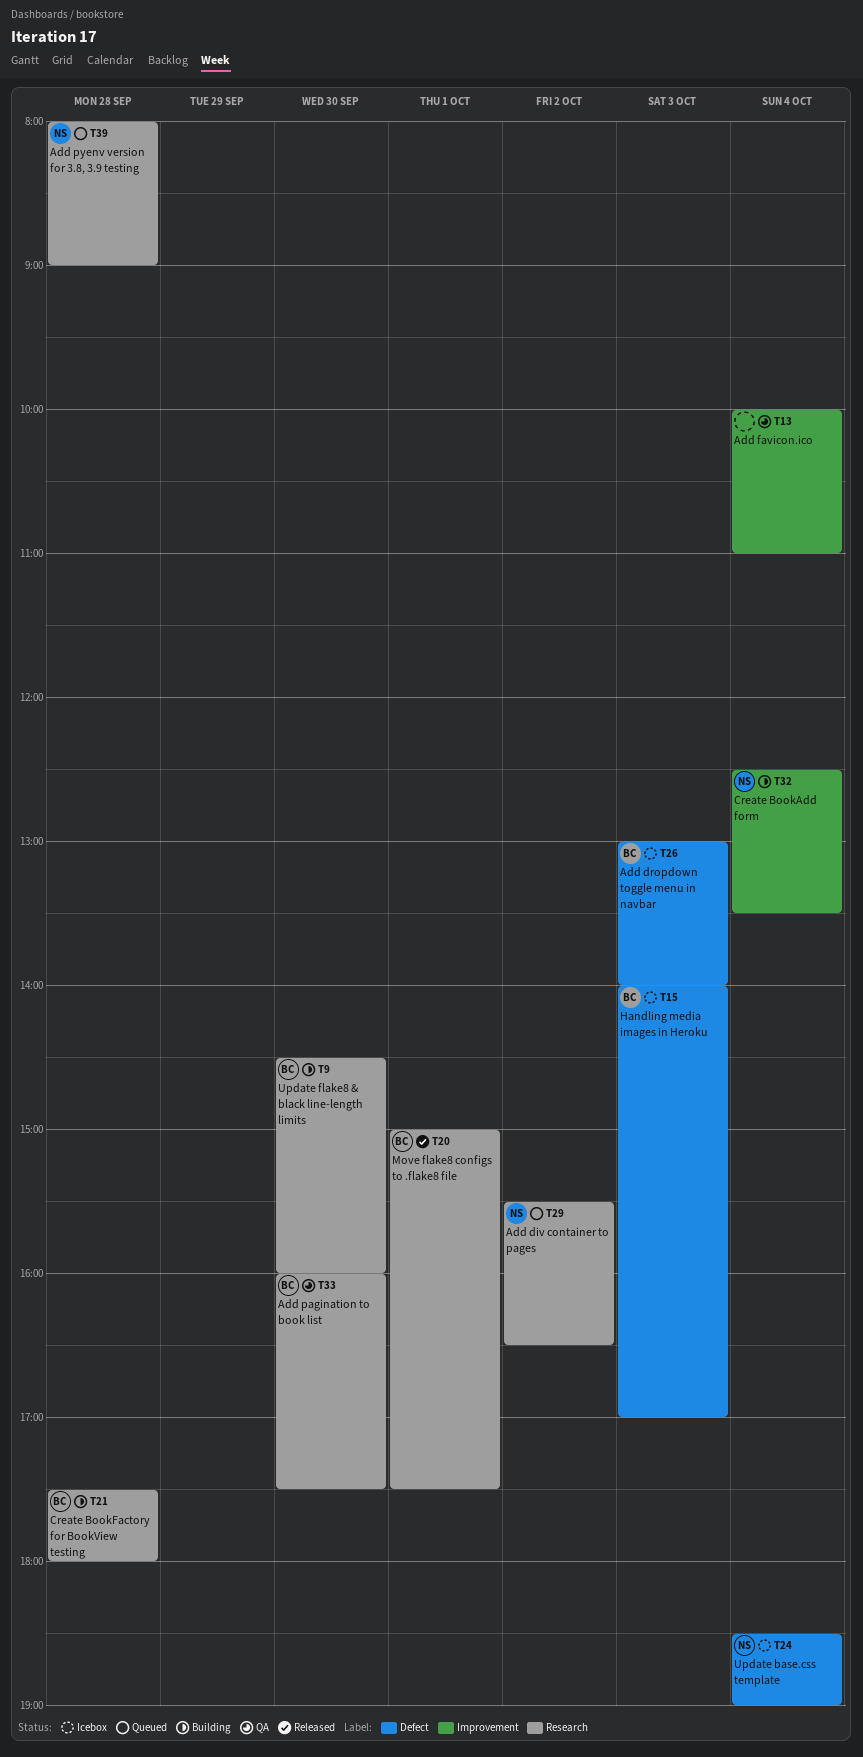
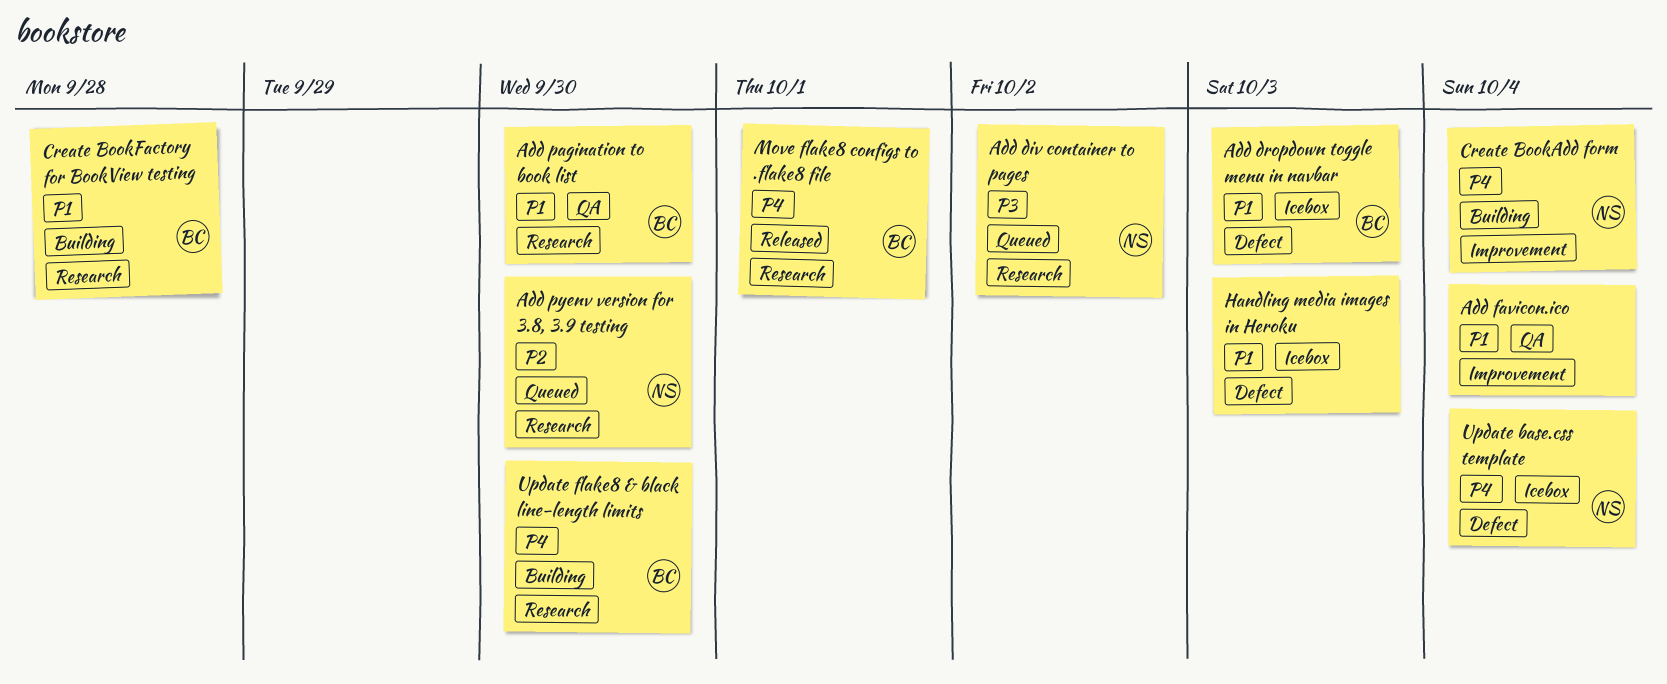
Add pyenv version for 3.8, 3.9 testing, day: Sep 28 -> Sep 30
Handling media images in Heroku, owner: BC -> none

